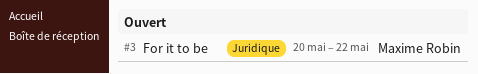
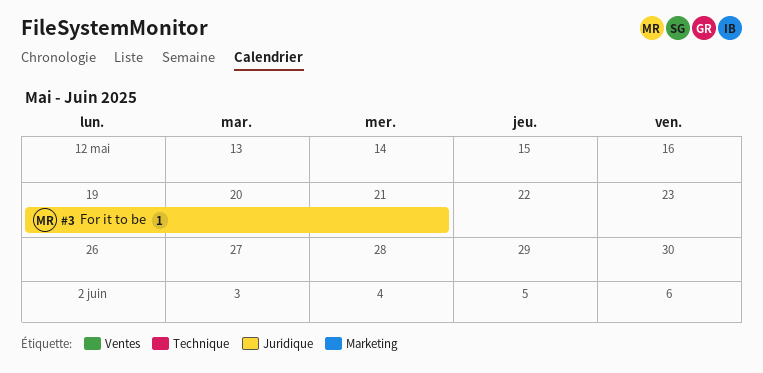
#3, start: May 20 -> May 19
#3, due: May 22 -> May 21

